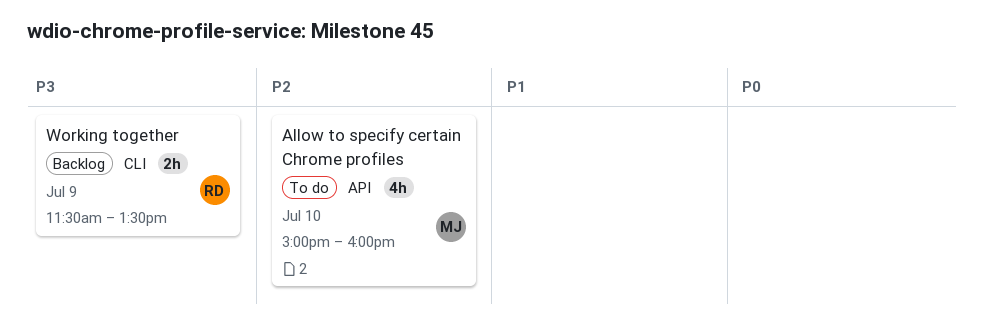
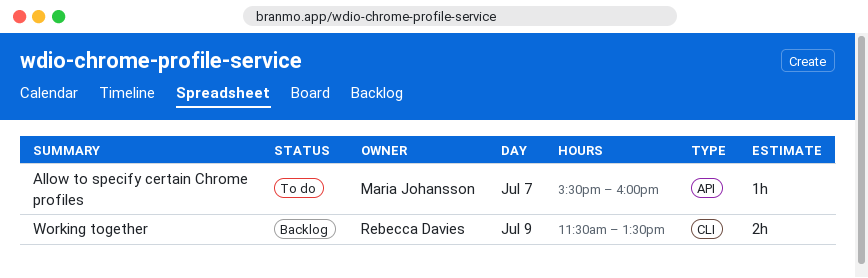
Allow to specify certain Chrome profiles, estimate: 4h -> 1h
Allow to specify certain Chrome profiles, day: Jul 10 -> Jul 7
Allow to specify certain Chrome profiles, begins: 15:00 -> 15:30

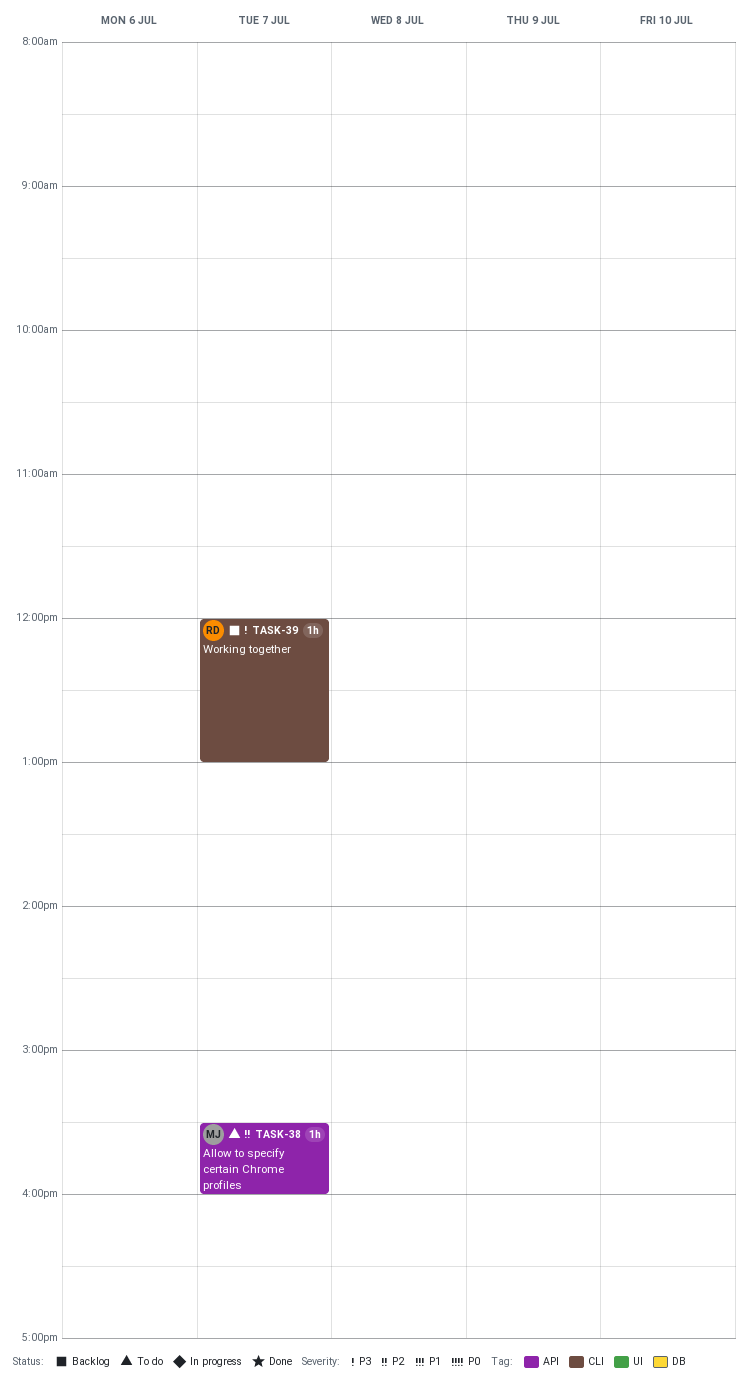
Working together, estimate: 2h -> 1h
Working together, day: Jul 9 -> Jul 7
Working together, begins: 11:30 -> 12:00
Working together, ends: 13:30 -> 13:00

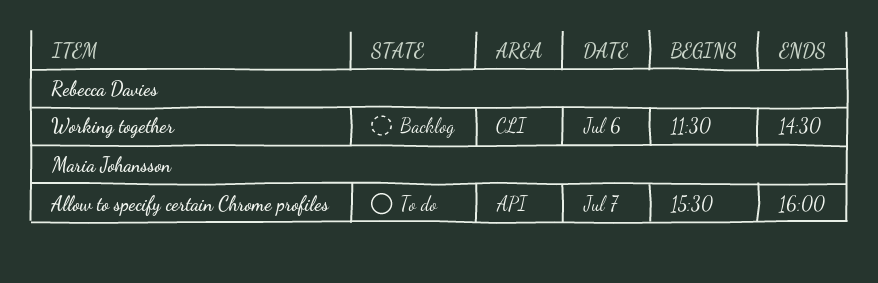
Working together, day: Jul 7 -> Jul 6
Working together, begins: 12:00 -> 11:30
Working together, ends: 13:00 -> 14:30

